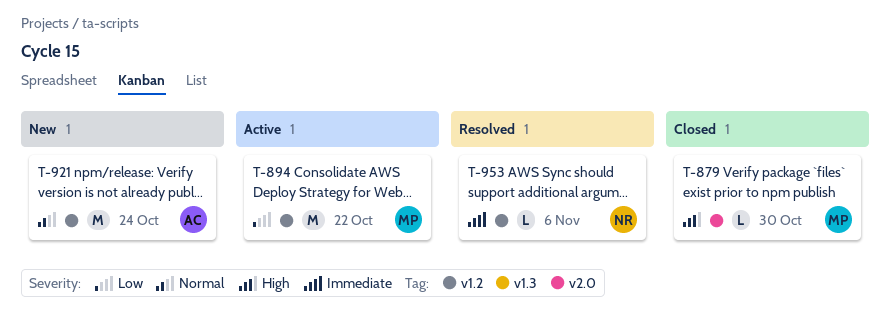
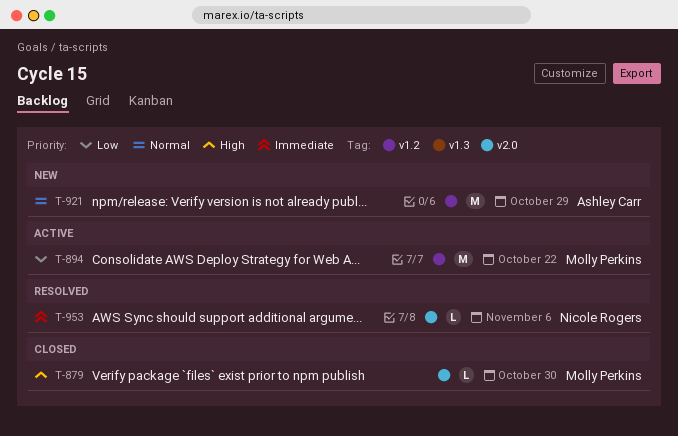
T-921, due: Oct 24 -> Oct 29
T-953, label: v1.2 -> v2.0

